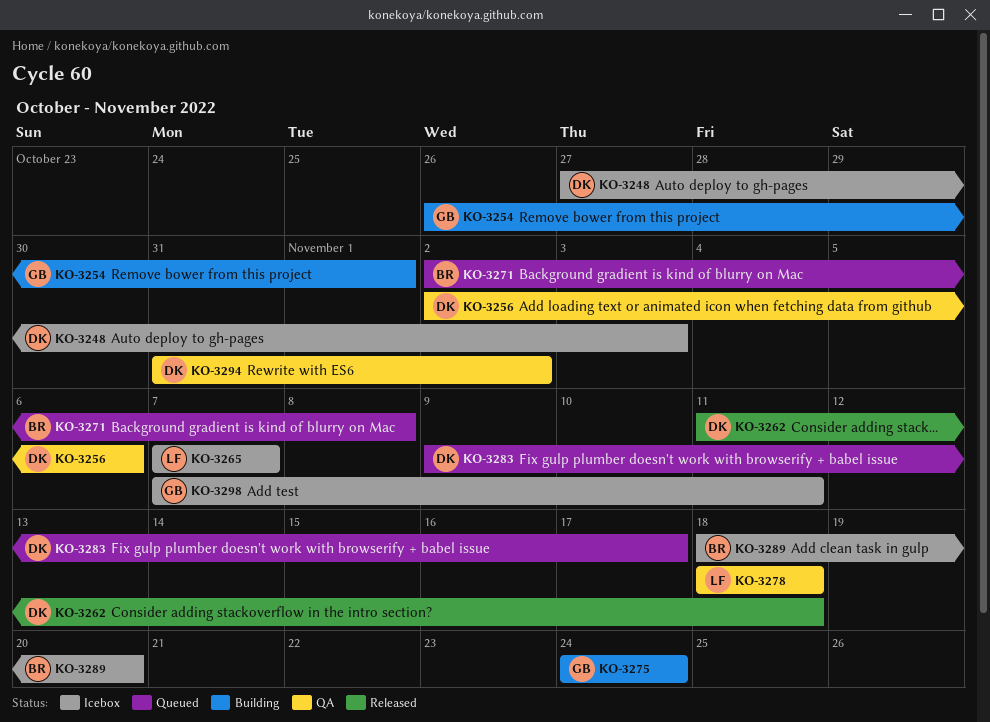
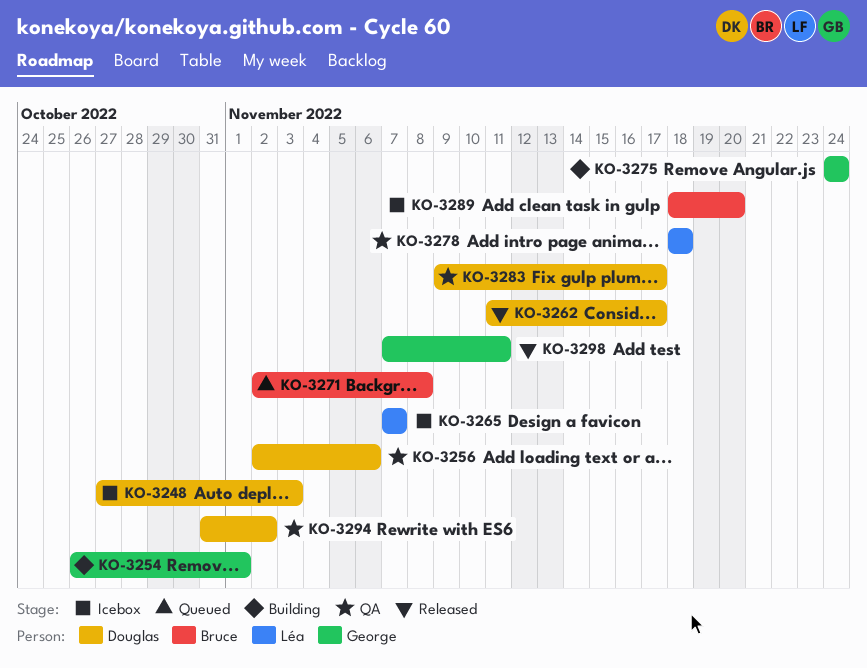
KO-3262, due: Nov 18 -> Nov 17
KO-3283, status: Queued -> QA
KO-3298, status: Icebox -> Released

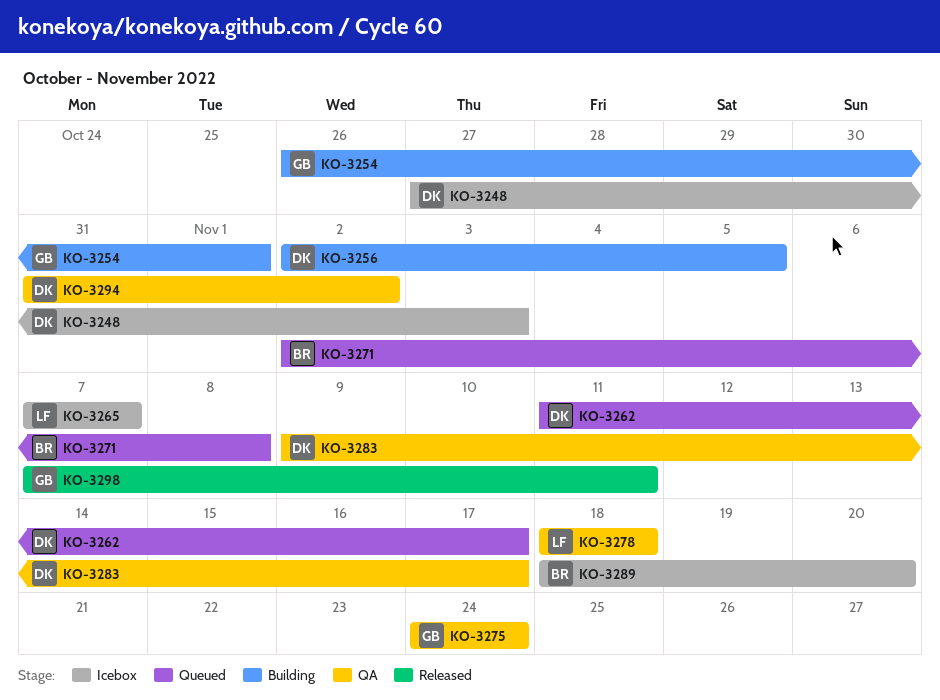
KO-3256, status: QA -> Building
KO-3256, due: Nov 6 -> Nov 5
KO-3262, status: Released -> Queued
KO-3275, status: Building -> QA

